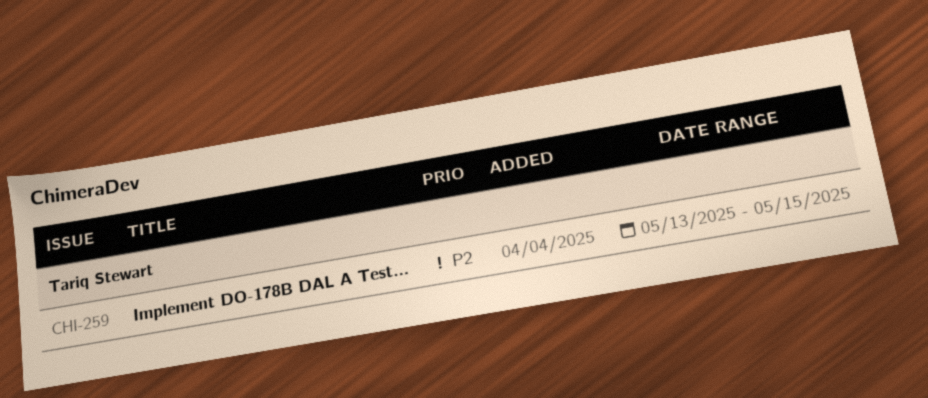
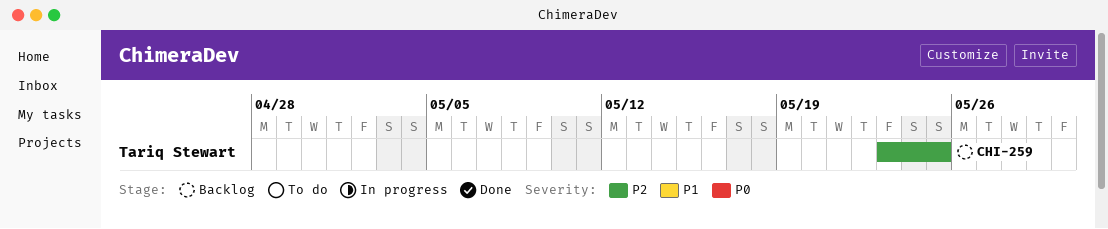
CHI-259, start: May 13 -> May 23
CHI-259, due: May 15 -> May 25

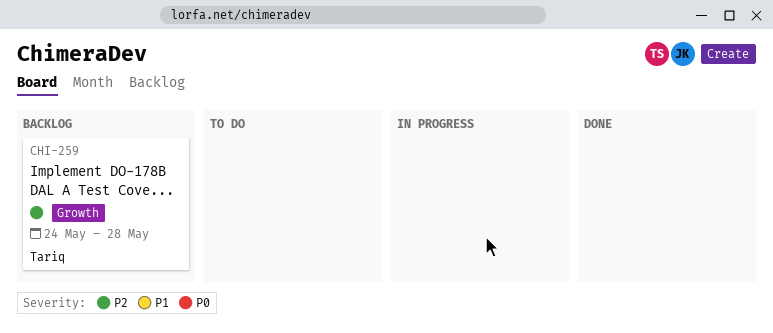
CHI-259, start: May 23 -> May 24
CHI-259, due: May 25 -> May 28

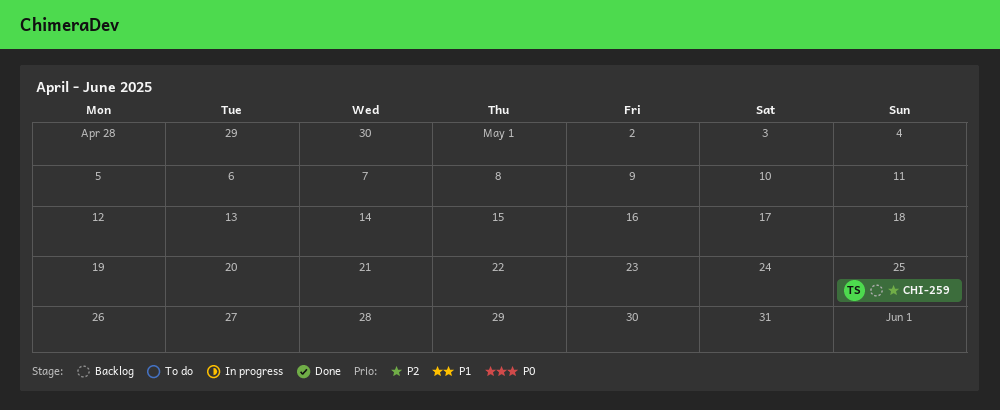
CHI-259, start: May 24 -> May 25
CHI-259, due: May 28 -> May 25

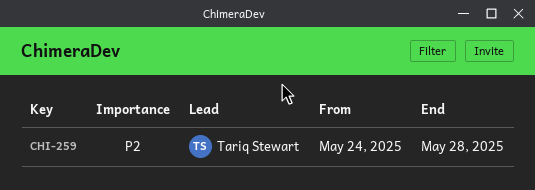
CHI-259, start: May 25 -> May 24
CHI-259, due: May 25 -> May 28

